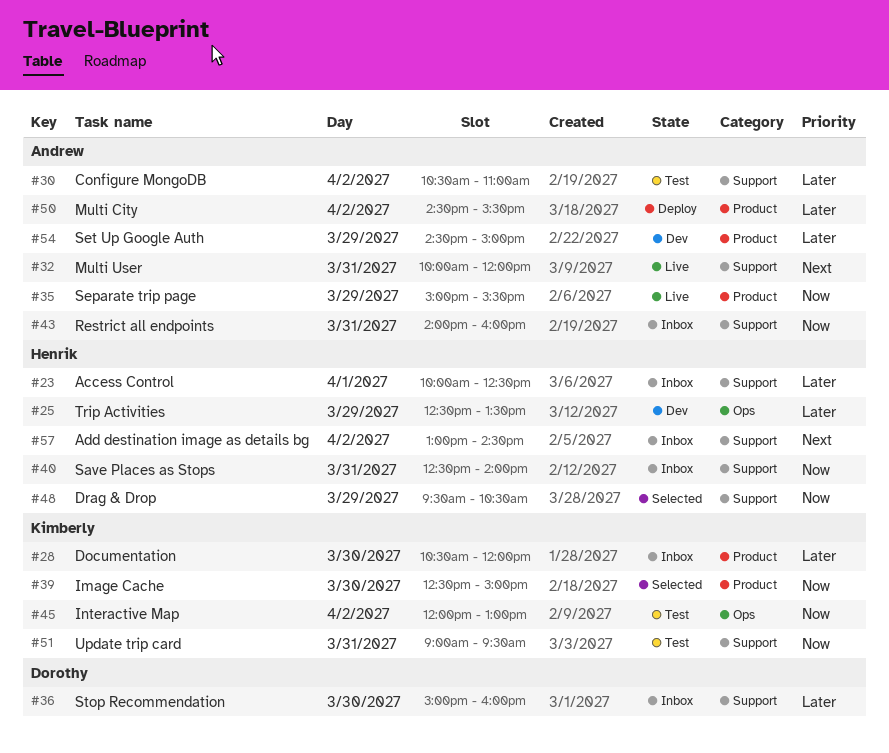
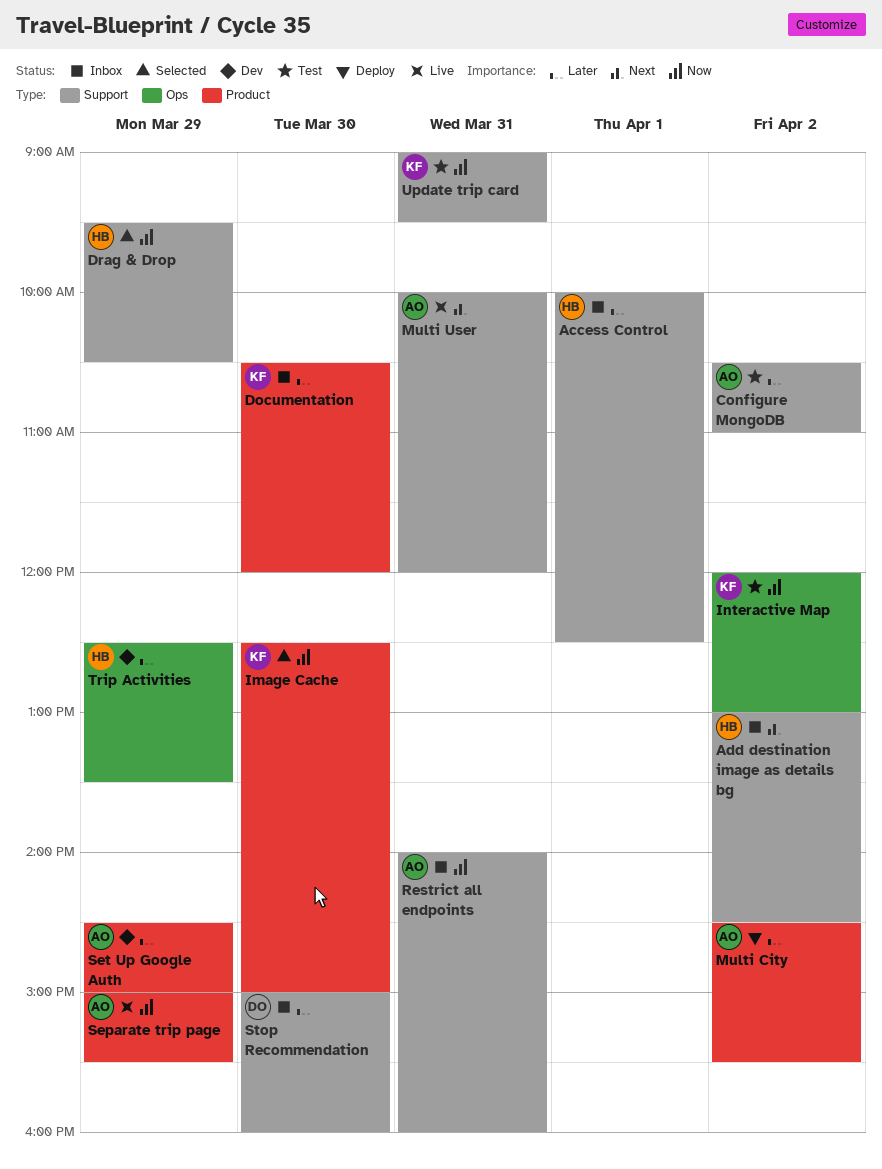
Save Places as Stops: present -> none

